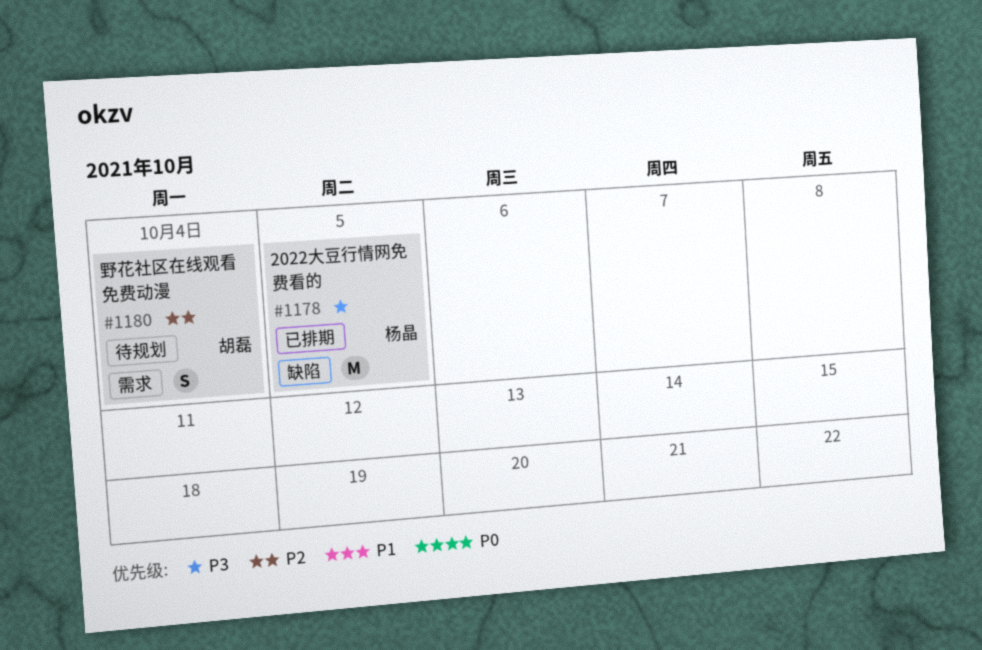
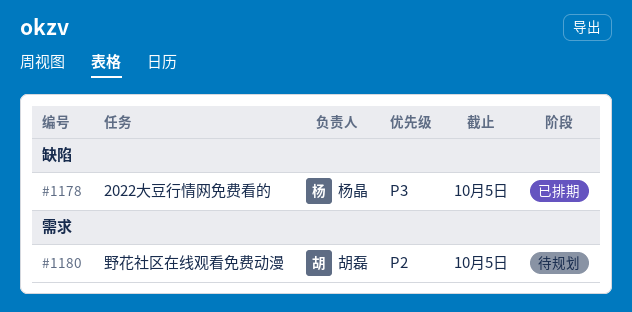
#1180, due: Oct 4 -> Oct 5

